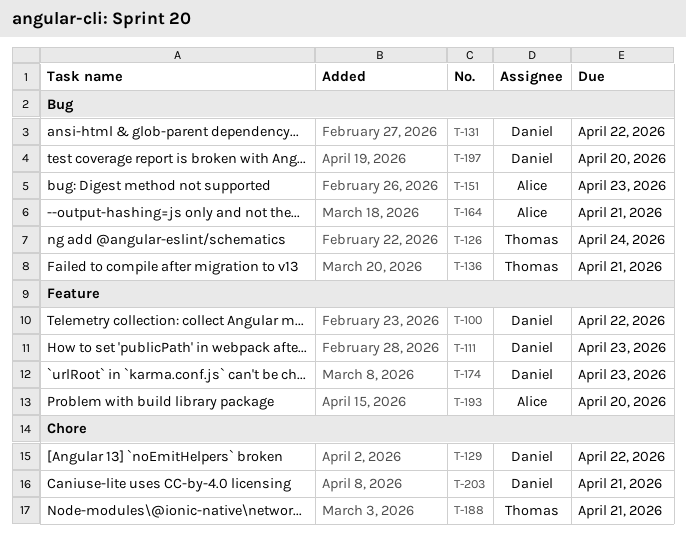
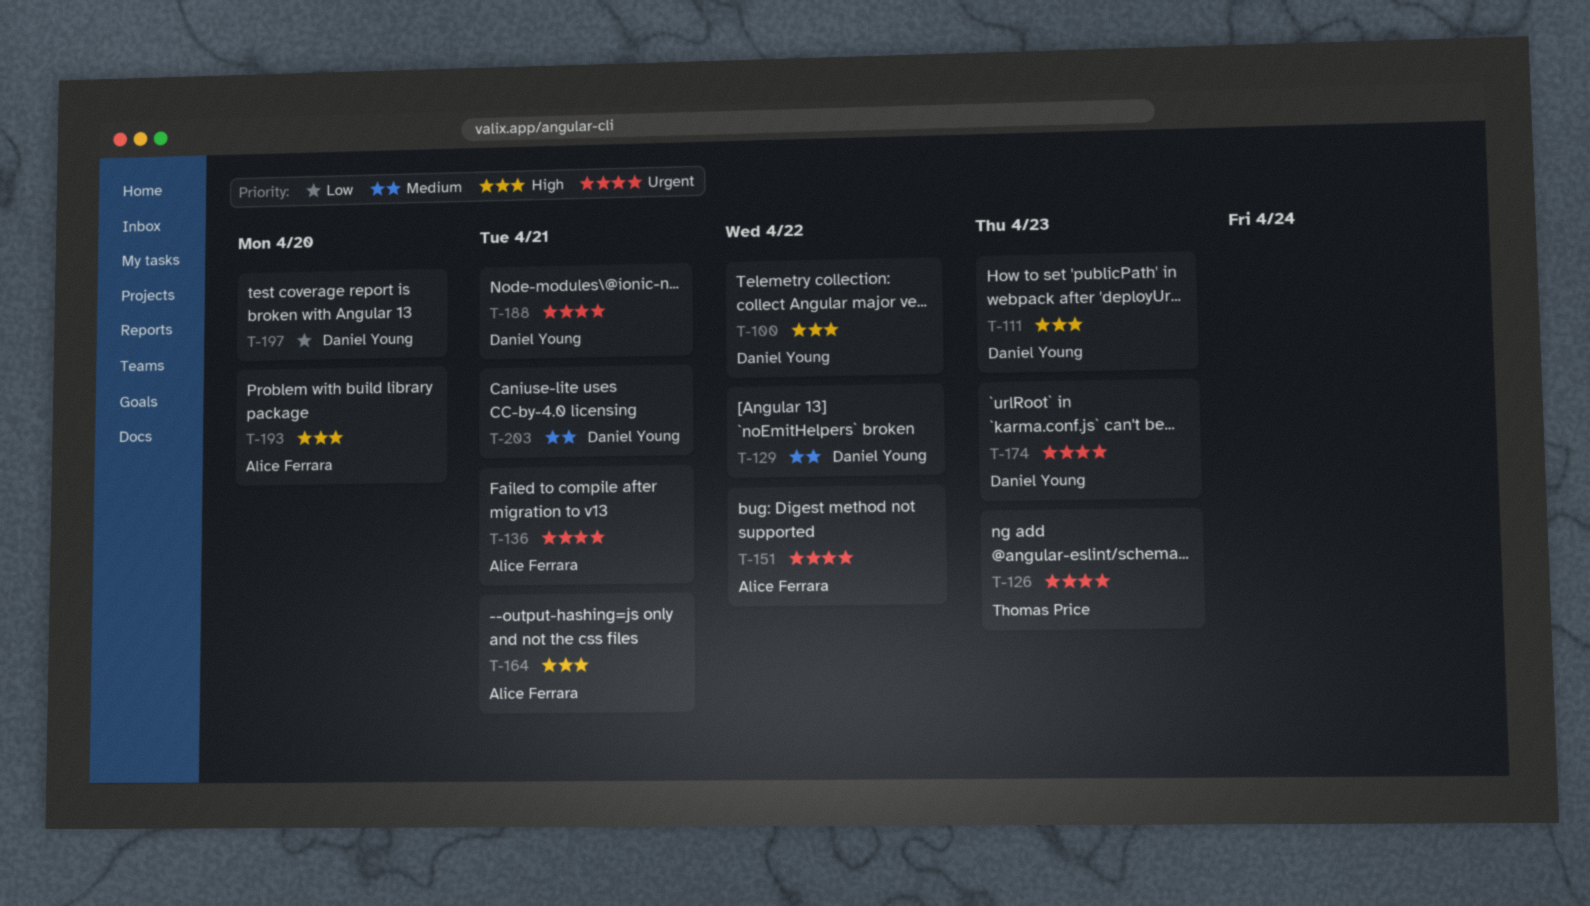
T-126, due: Apr 24 -> Apr 23
T-131: present -> none
T-136, owner: Thomas Price -> Alice Ferrara
T-151, due: Apr 23 -> Apr 22
T-188, owner: Thomas Price -> Daniel Young

